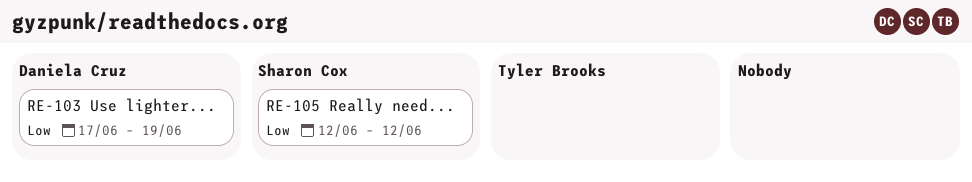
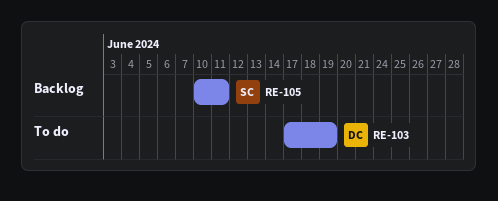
RE-105, start: Jun 12 -> Jun 10
RE-105, due: Jun 12 -> Jun 11

